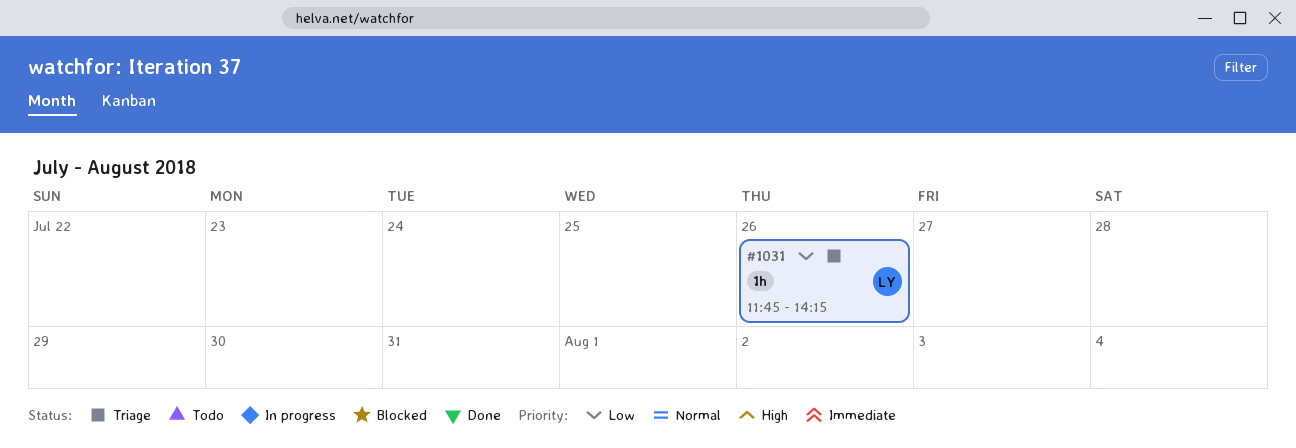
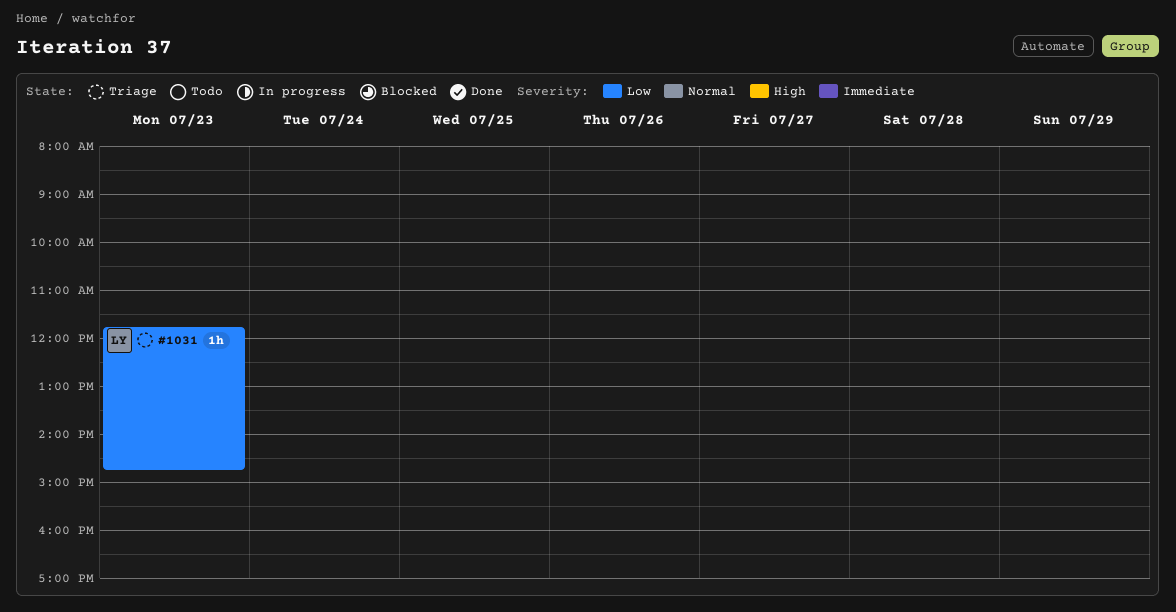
#1031, day: Jul 26 -> Jul 23
#1031, ends: 14:15 -> 14:45

